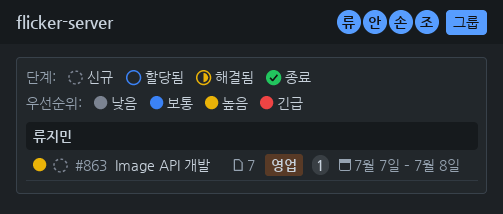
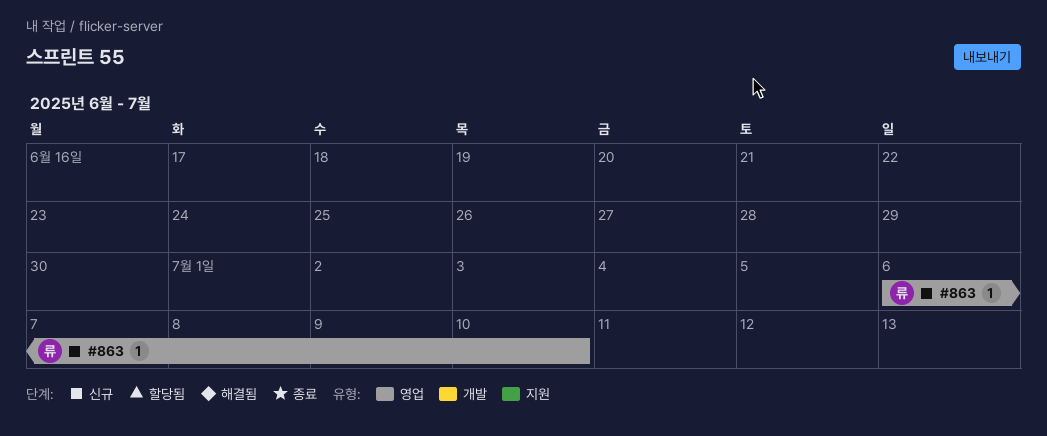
#863, start: Jul 7 -> Jul 6
#863, due: Jul 8 -> Jul 10

